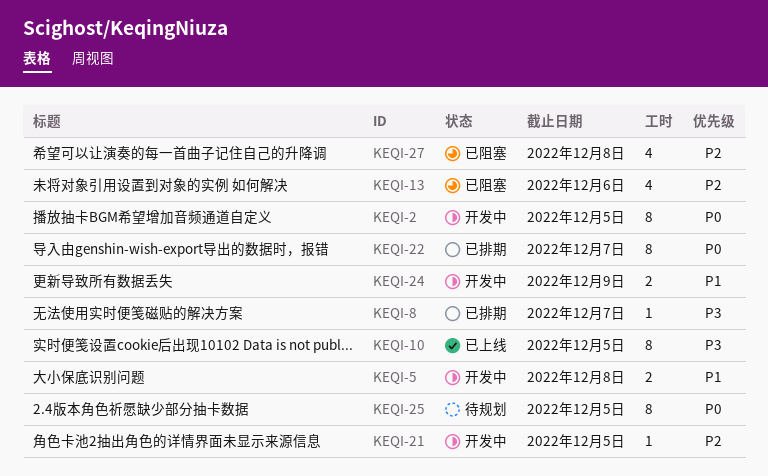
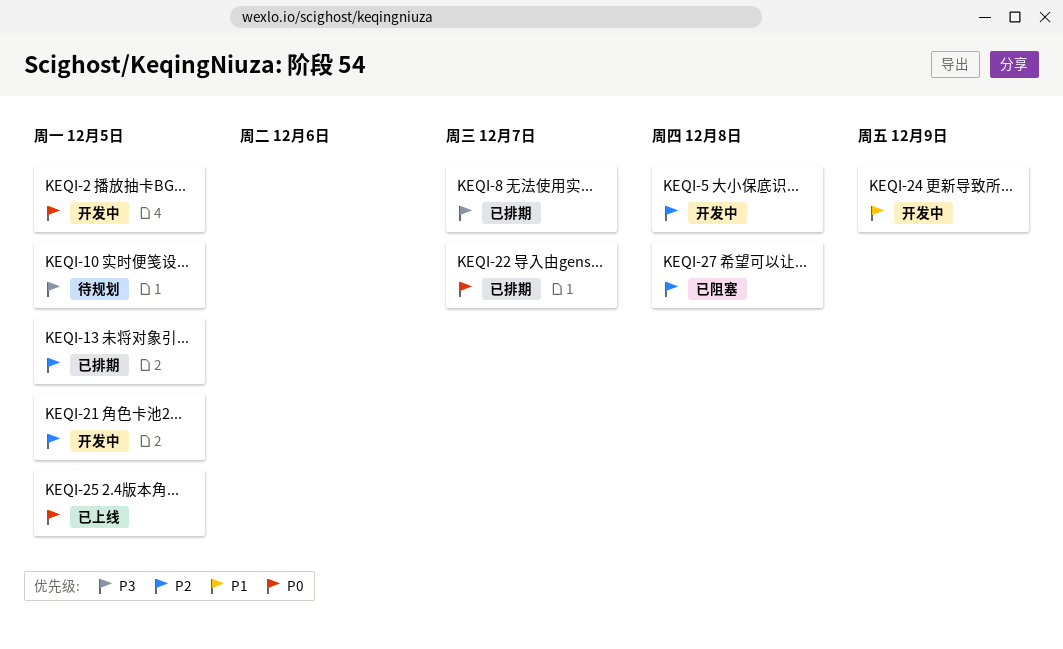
KEQI-5, priority: P1 -> P2
KEQI-10, status: 已上线 -> 待规划
KEQI-13, status: 已阻塞 -> 已排期
KEQI-13, due: Dec 6 -> Dec 5
KEQI-25, status: 待规划 -> 已上线

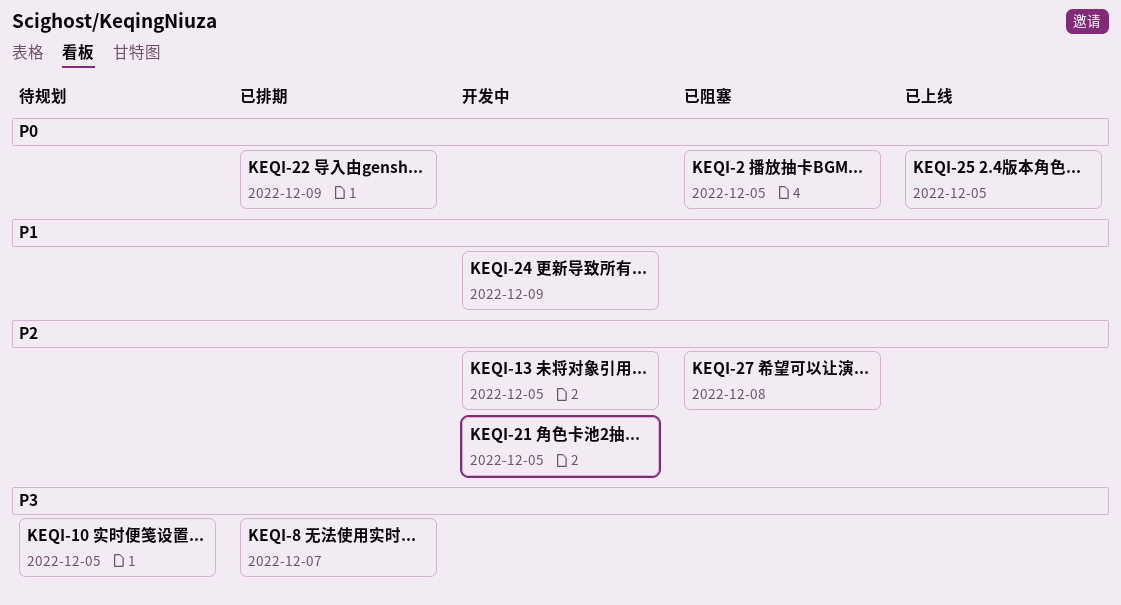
KEQI-2, status: 开发中 -> 已阻塞
KEQI-5: present -> none
KEQI-13, status: 已排期 -> 开发中
KEQI-22, due: Dec 7 -> Dec 9

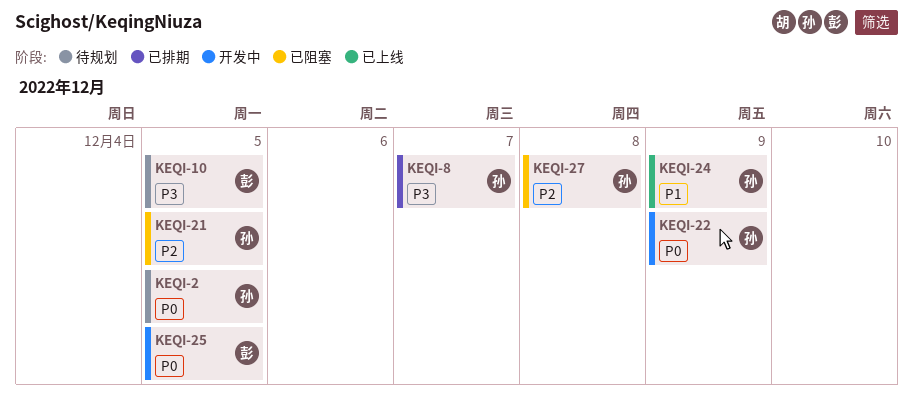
KEQI-2, status: 已阻塞 -> 待规划
KEQI-13: present -> none
KEQI-21, status: 开发中 -> 已阻塞
KEQI-22, status: 已排期 -> 开发中
KEQI-24, status: 开发中 -> 已上线
KEQI-25, status: 已上线 -> 开发中

